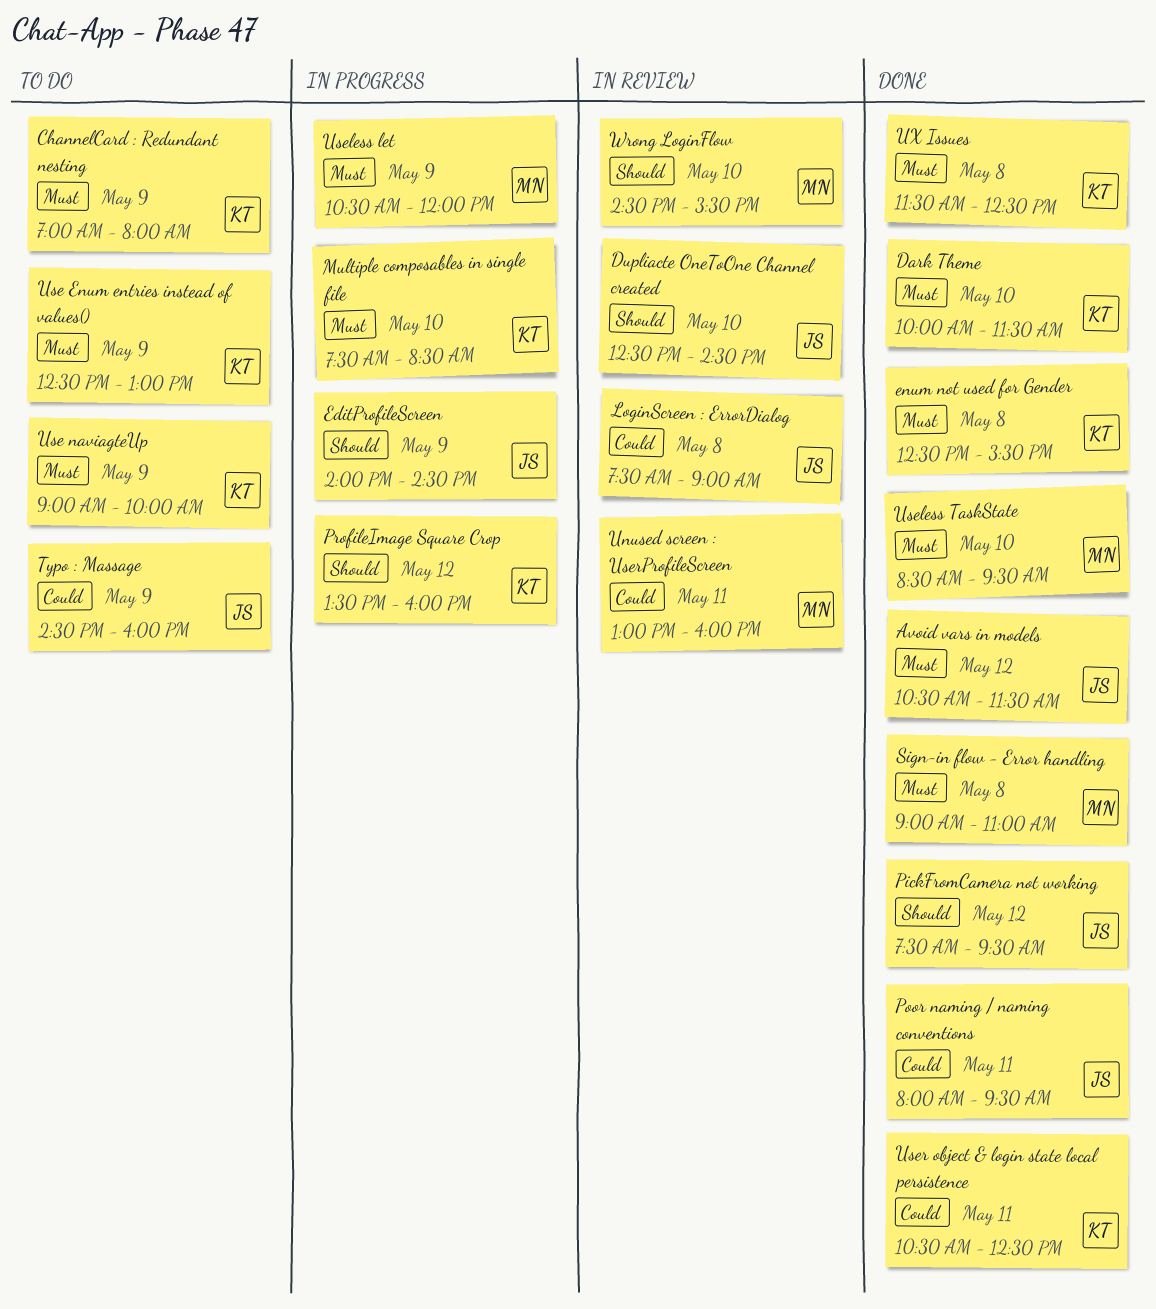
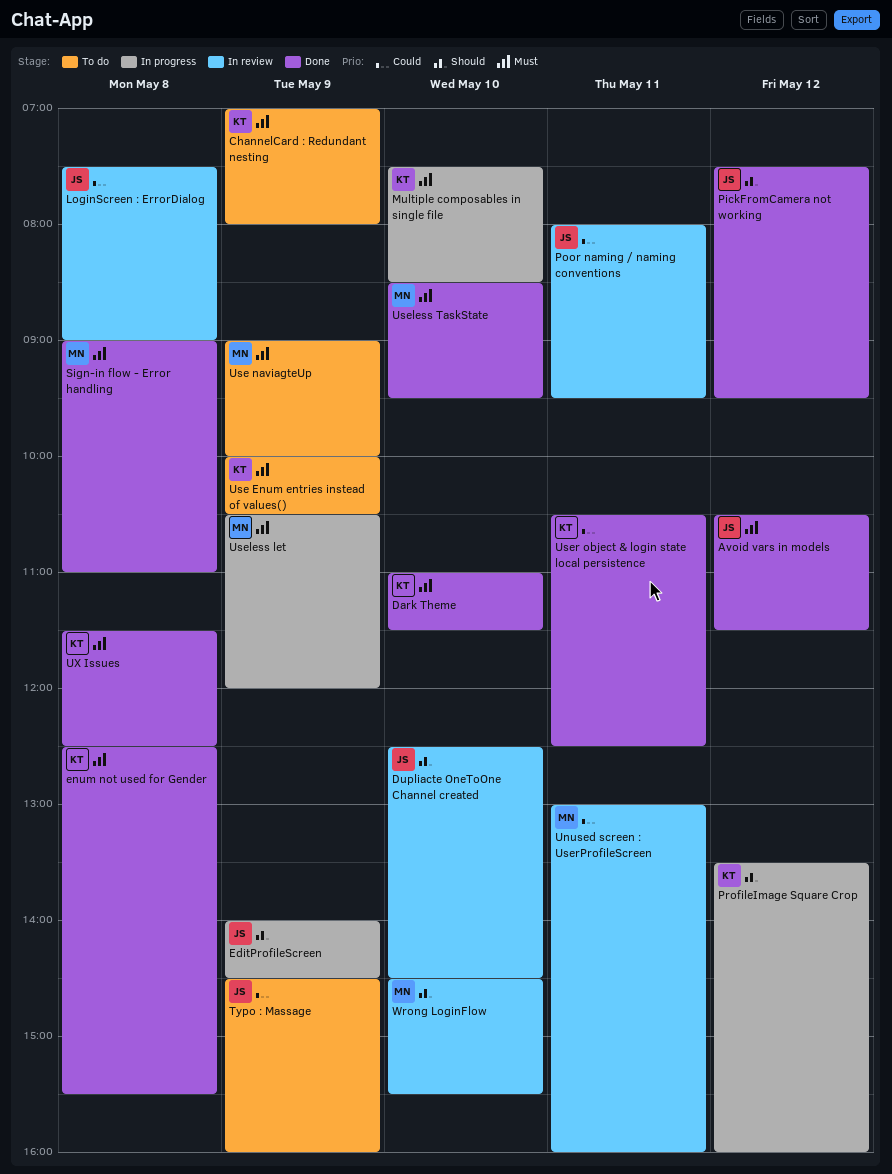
Dark Theme, begins: 10:00 -> 11:00
Poor naming / naming conventions, status: Done -> In review
Use Enum entries instead of values(), begins: 12:30 -> 10:00
Use Enum entries instead of values(), ends: 13:00 -> 10:30
Use naviagteUp, owner: KT -> MN

